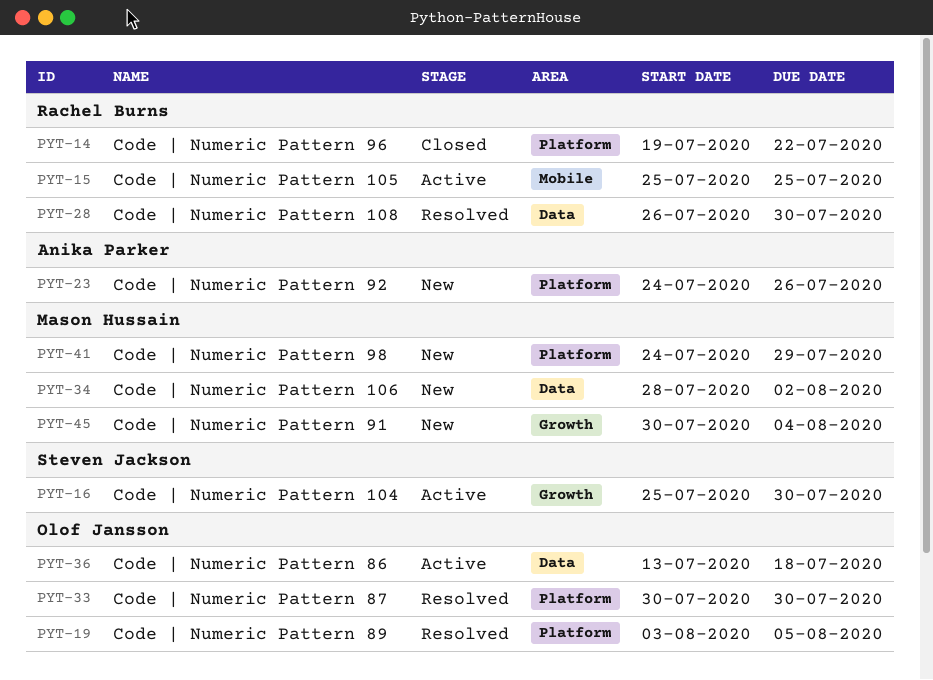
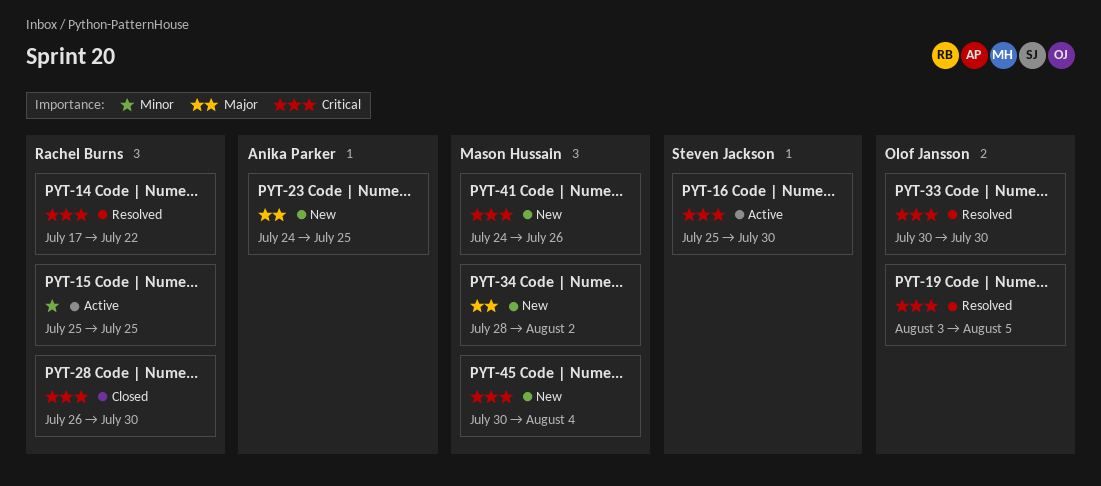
PYT-14, status: Closed -> Resolved
PYT-14, start: Jul 19 -> Jul 17
PYT-23, due: Jul 26 -> Jul 25
PYT-28, status: Resolved -> Closed
PYT-36: present -> none
PYT-41, due: Jul 29 -> Jul 26

